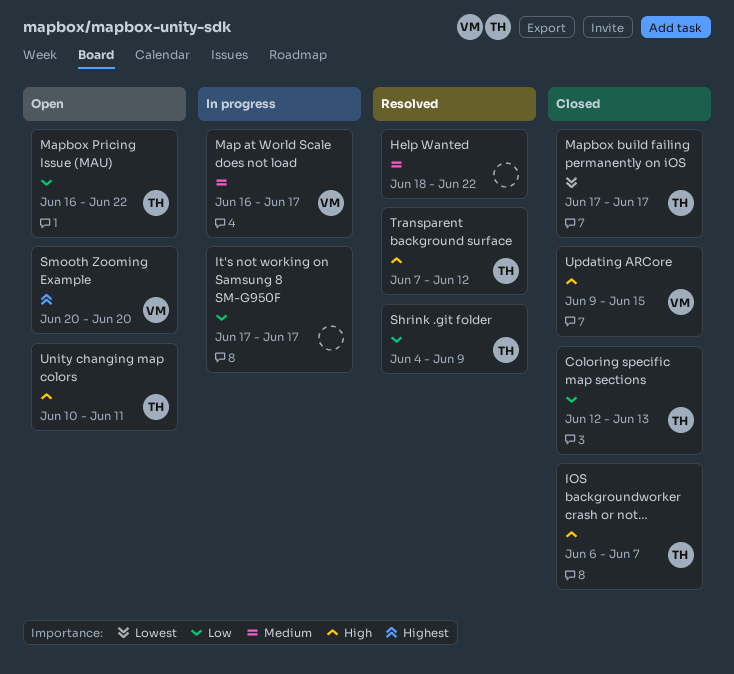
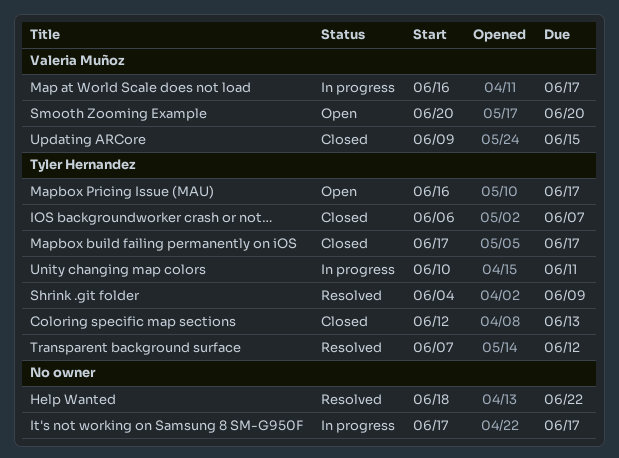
Mapbox Pricing Issue (MAU), due: Jun 22 -> Jun 17
Unity changing map colors, status: Open -> In progress

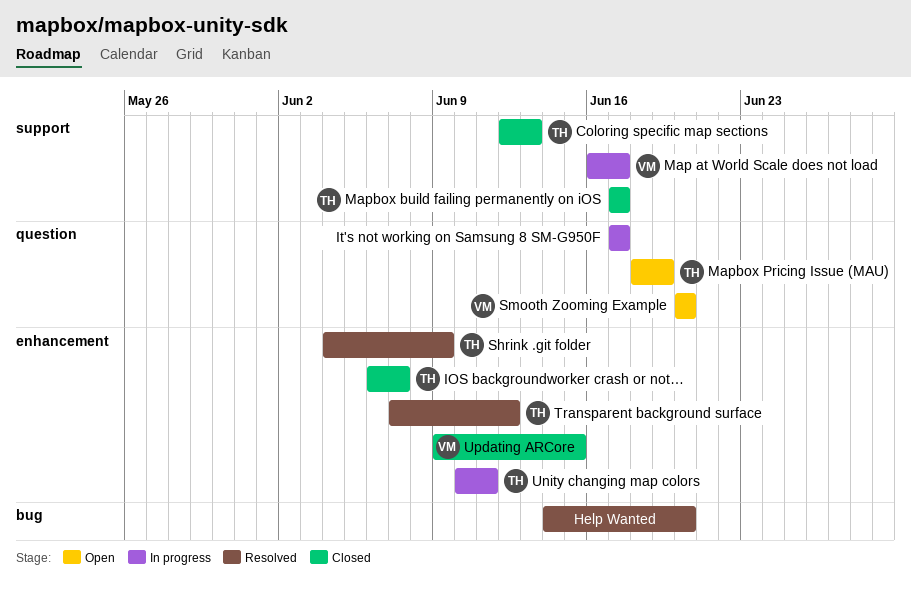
Help Wanted, start: Jun 18 -> Jun 14
Help Wanted, due: Jun 22 -> Jun 20
Mapbox Pricing Issue (MAU), start: Jun 16 -> Jun 18
Mapbox Pricing Issue (MAU), due: Jun 17 -> Jun 19

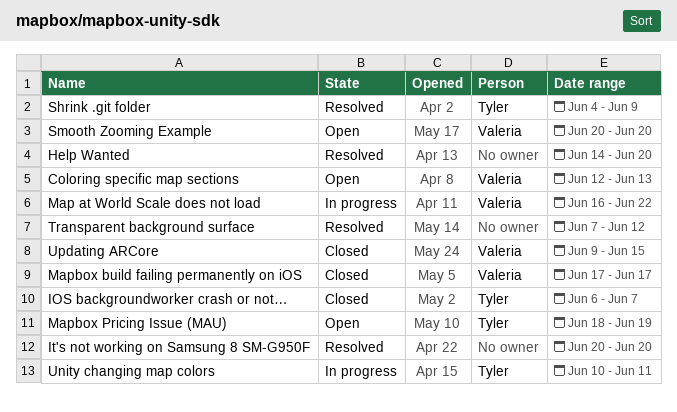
Coloring specific map sections, status: Closed -> Open
Coloring specific map sections, owner: Tyler -> Valeria
It's not working on Samsung 8 SM-G950F, status: In progress -> Resolved
It's not working on Samsung 8 SM-G950F, start: Jun 17 -> Jun 20
It's not working on Samsung 8 SM-G950F, due: Jun 17 -> Jun 20
Map at World Scale does not load, due: Jun 17 -> Jun 22
Mapbox build failing permanently on iOS, owner: Tyler -> Valeria
Transparent background surface, owner: Tyler -> none

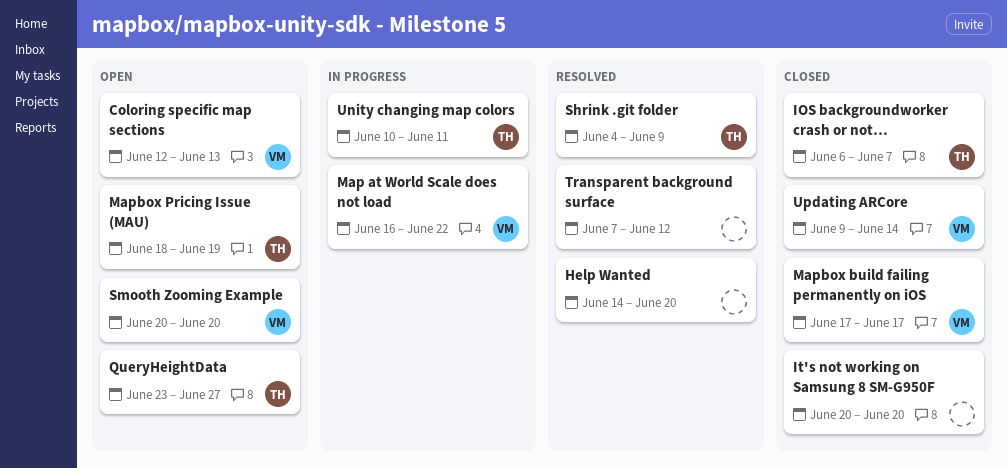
It's not working on Samsung 8 SM-G950F, status: Resolved -> Closed
QueryHeightData: none -> present
Updating ARCore, due: Jun 15 -> Jun 14

